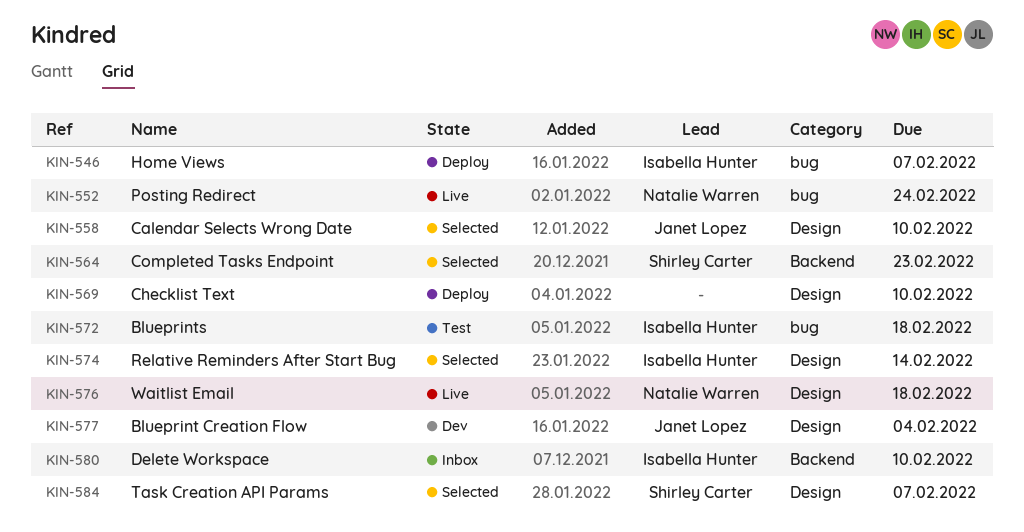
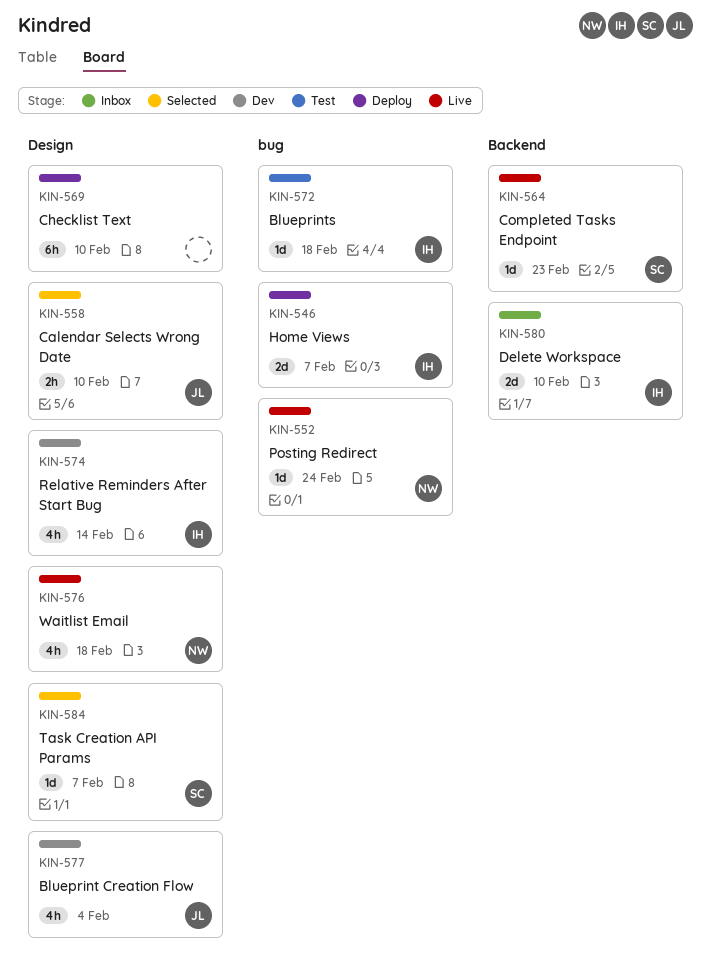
KIN-564, status: Selected -> Live
KIN-574, status: Selected -> Dev

